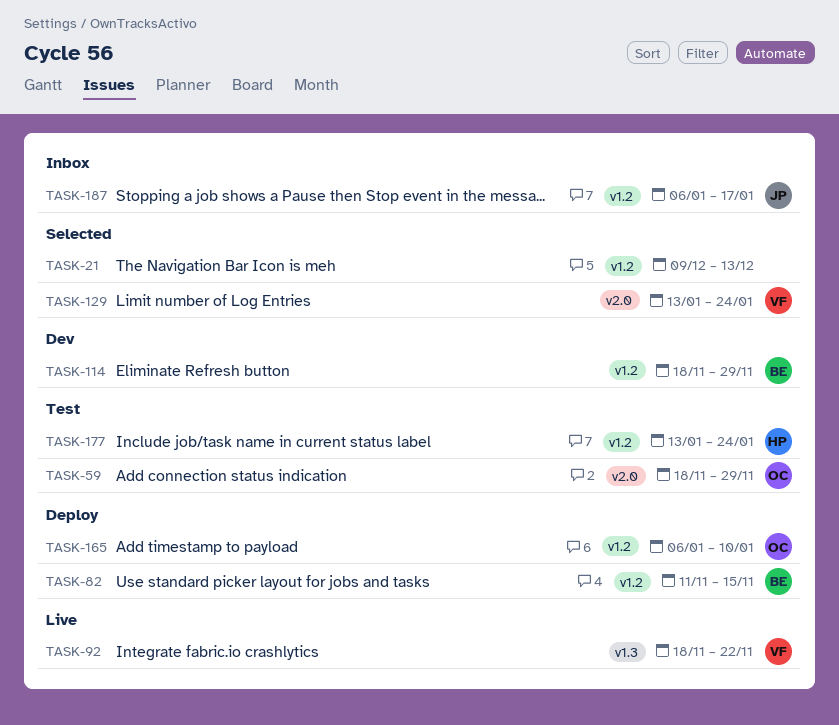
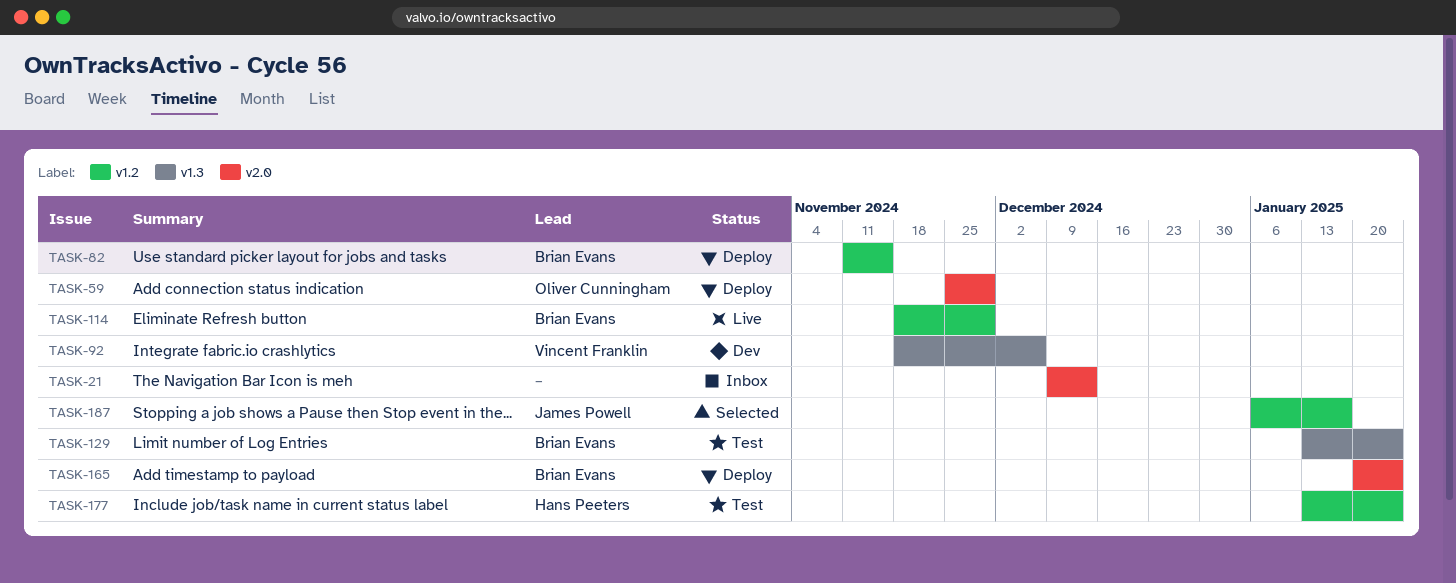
TASK-21, status: Selected -> Inbox
TASK-21, label: v1.2 -> v2.0
TASK-59, status: Test -> Deploy
TASK-59, start: Nov 18 -> Nov 25
TASK-92, status: Live -> Dev
TASK-92, due: Nov 22 -> Dec 6
TASK-114, status: Dev -> Live
TASK-129, status: Selected -> Test
TASK-129, owner: Vincent Franklin -> Brian Evans
TASK-129, label: v2.0 -> v1.3
TASK-165, owner: Oliver Cunningham -> Brian Evans
TASK-165, label: v1.2 -> v2.0
TASK-165, start: Jan 6 -> Jan 20
TASK-165, due: Jan 10 -> Jan 24
TASK-187, status: Inbox -> Selected

